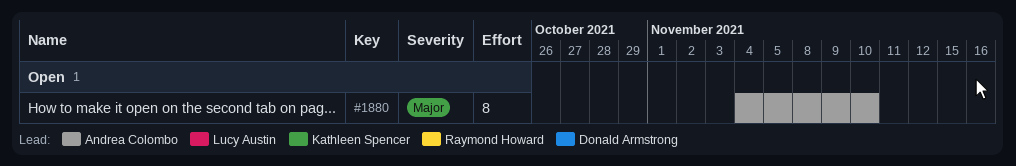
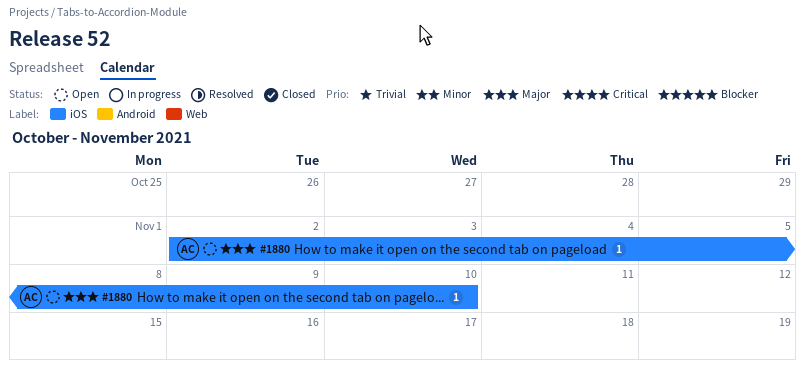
#1880, estimate: 8 -> 1
#1880, start: Nov 4 -> Nov 2

